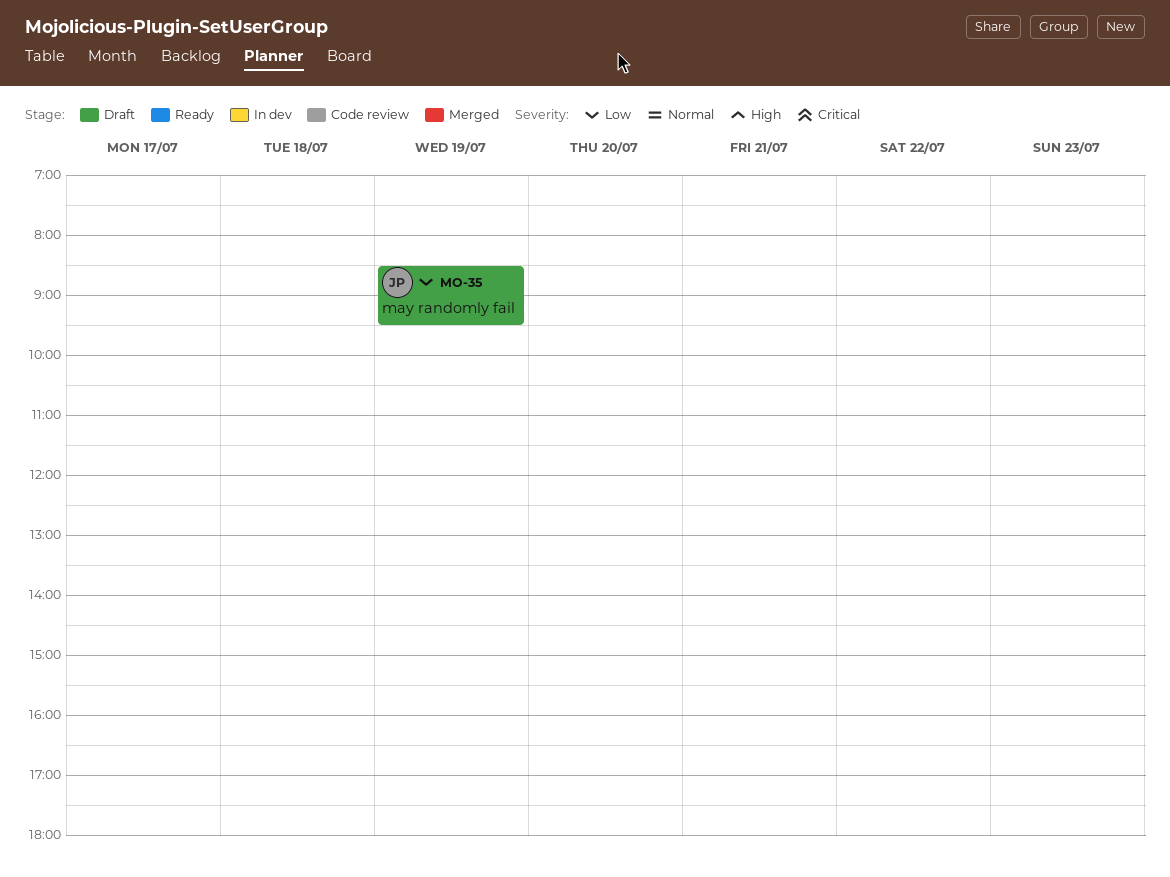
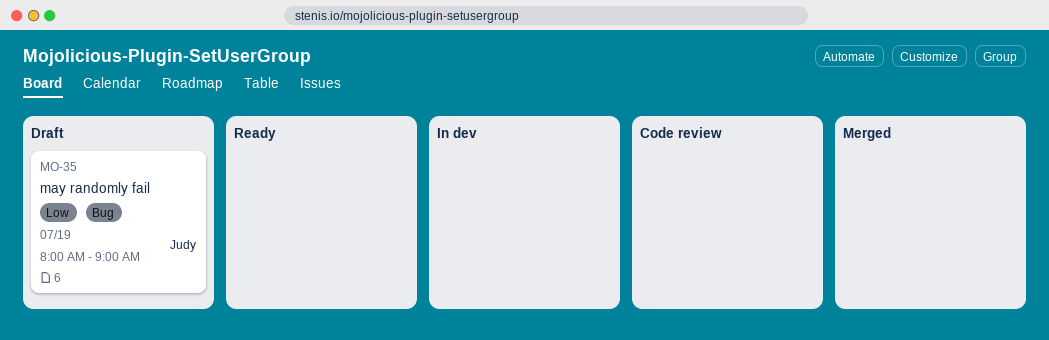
MO-35, begins: 08:30 -> 08:00
MO-35, ends: 09:30 -> 09:00

